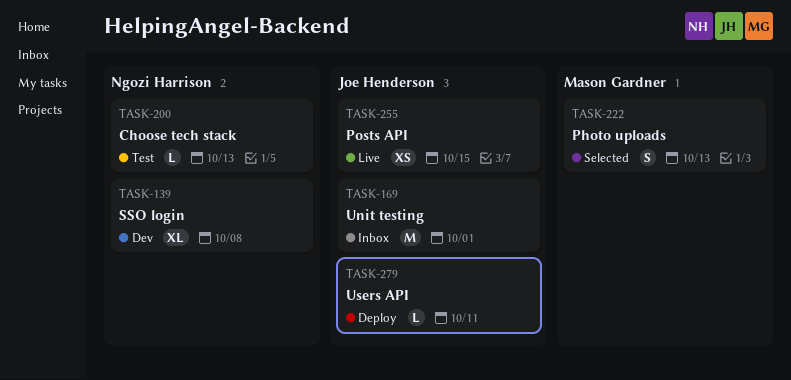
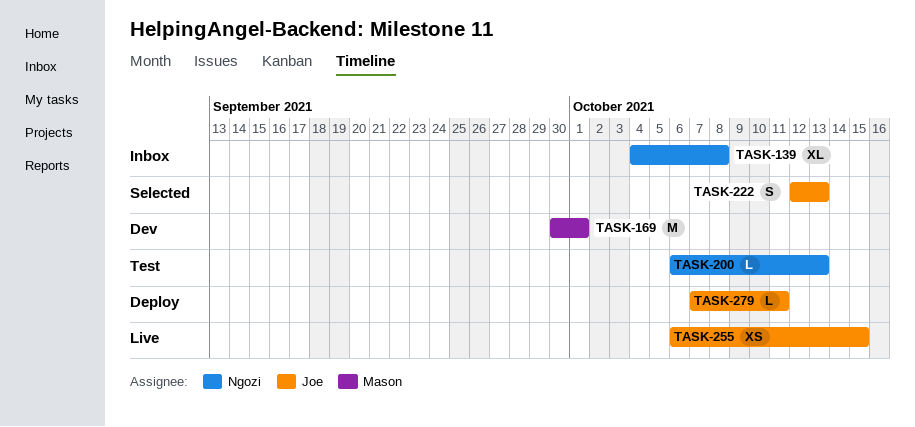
TASK-139, status: Dev -> Inbox
TASK-169, status: Inbox -> Dev
TASK-169, owner: Joe Henderson -> Mason Gardner
TASK-222, owner: Mason Gardner -> Joe Henderson

